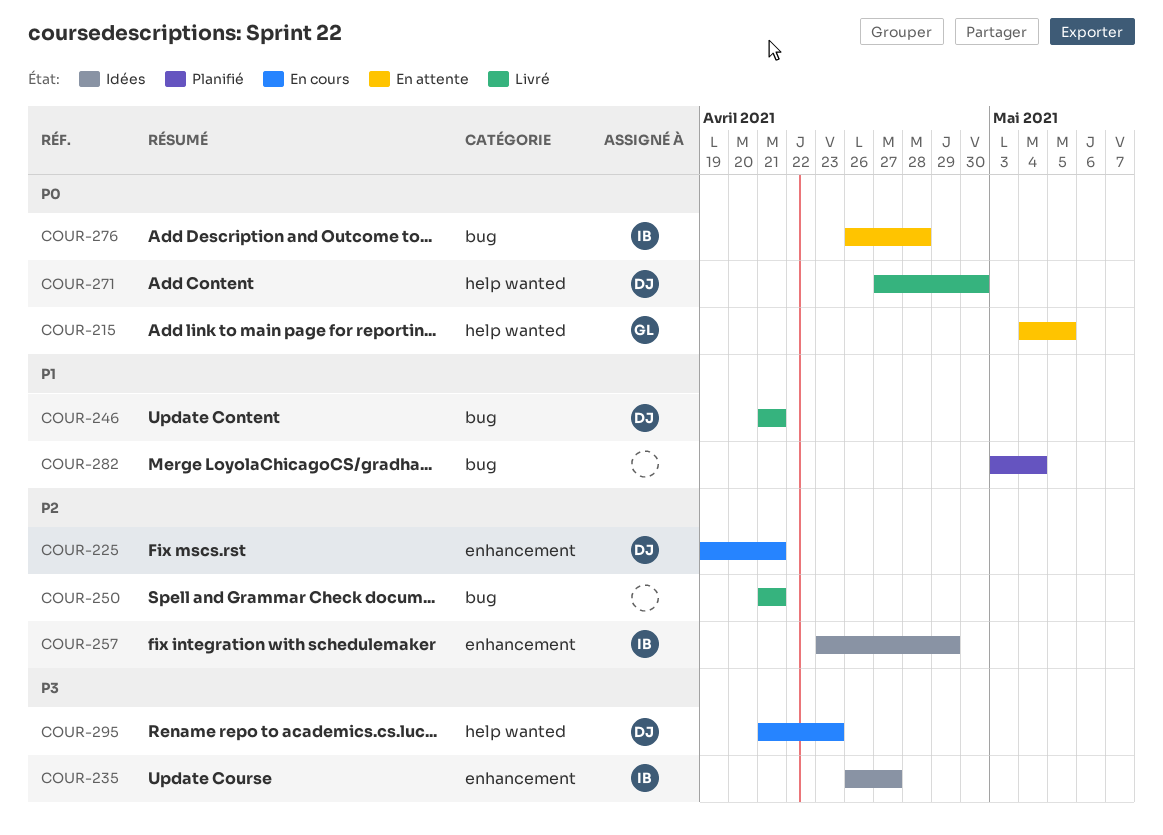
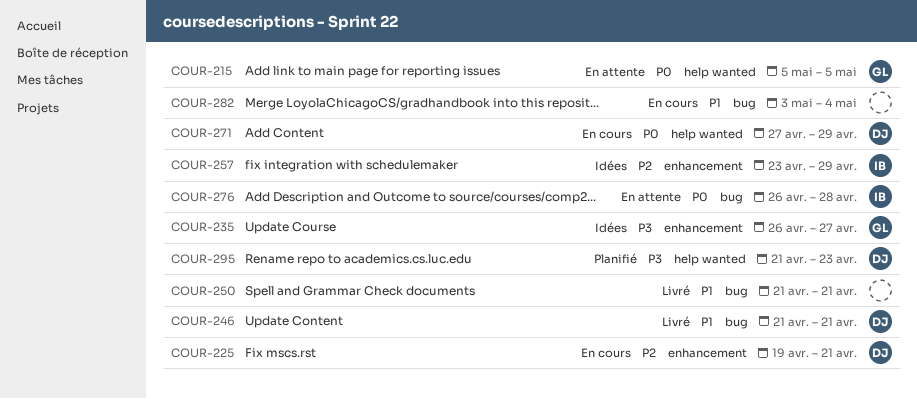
COUR-215, start: May 4 -> May 5
COUR-235, owner: IB -> GL
COUR-250, priority: P2 -> P1
COUR-271, status: Livré -> En cours
COUR-271, due: Apr 30 -> Apr 29
COUR-282, status: Planifié -> En cours
COUR-295, status: En cours -> Planifié

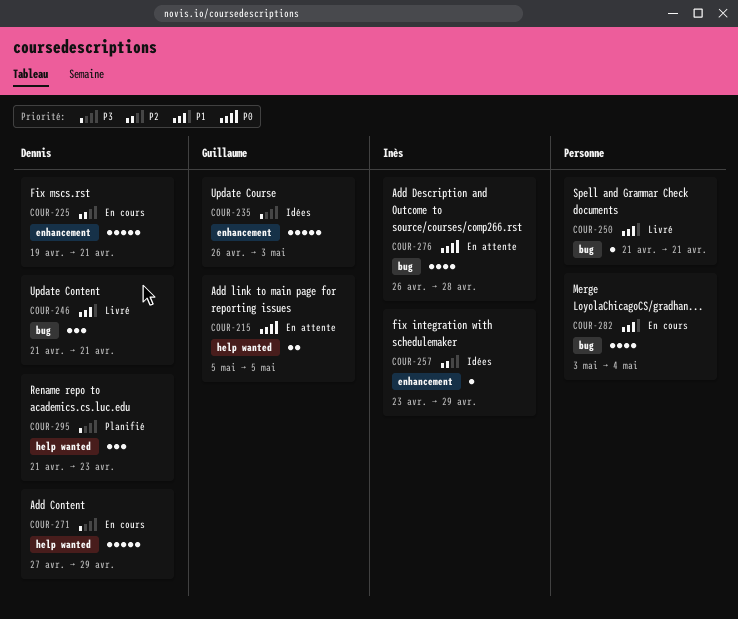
COUR-235, due: Apr 27 -> May 3
COUR-271, priority: P0 -> P3

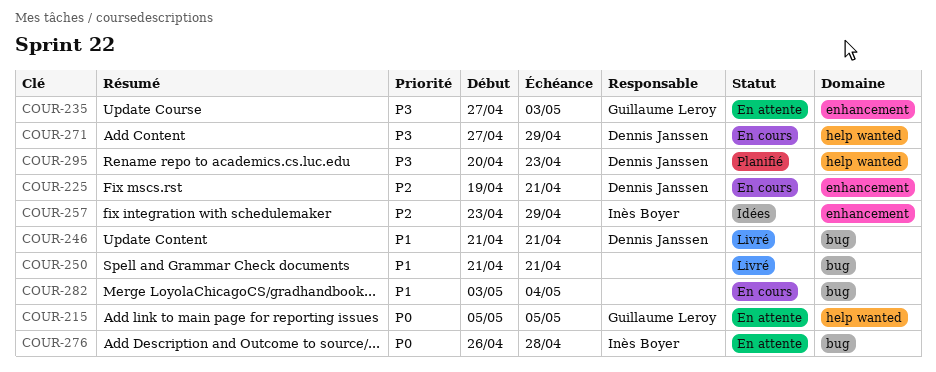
COUR-235, status: Idées -> En attente
COUR-235, start: Apr 26 -> Apr 27
COUR-295, start: Apr 21 -> Apr 20

